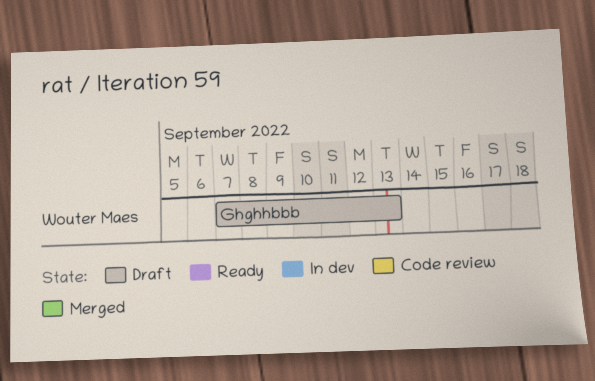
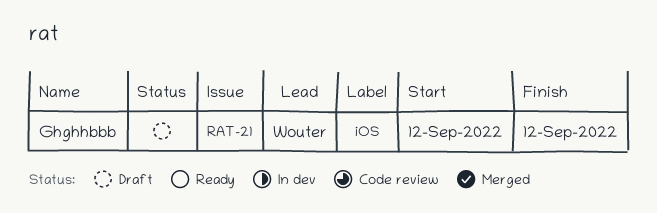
Ghghhbbb, start: Sep 7 -> Sep 12
Ghghhbbb, due: Sep 13 -> Sep 12

